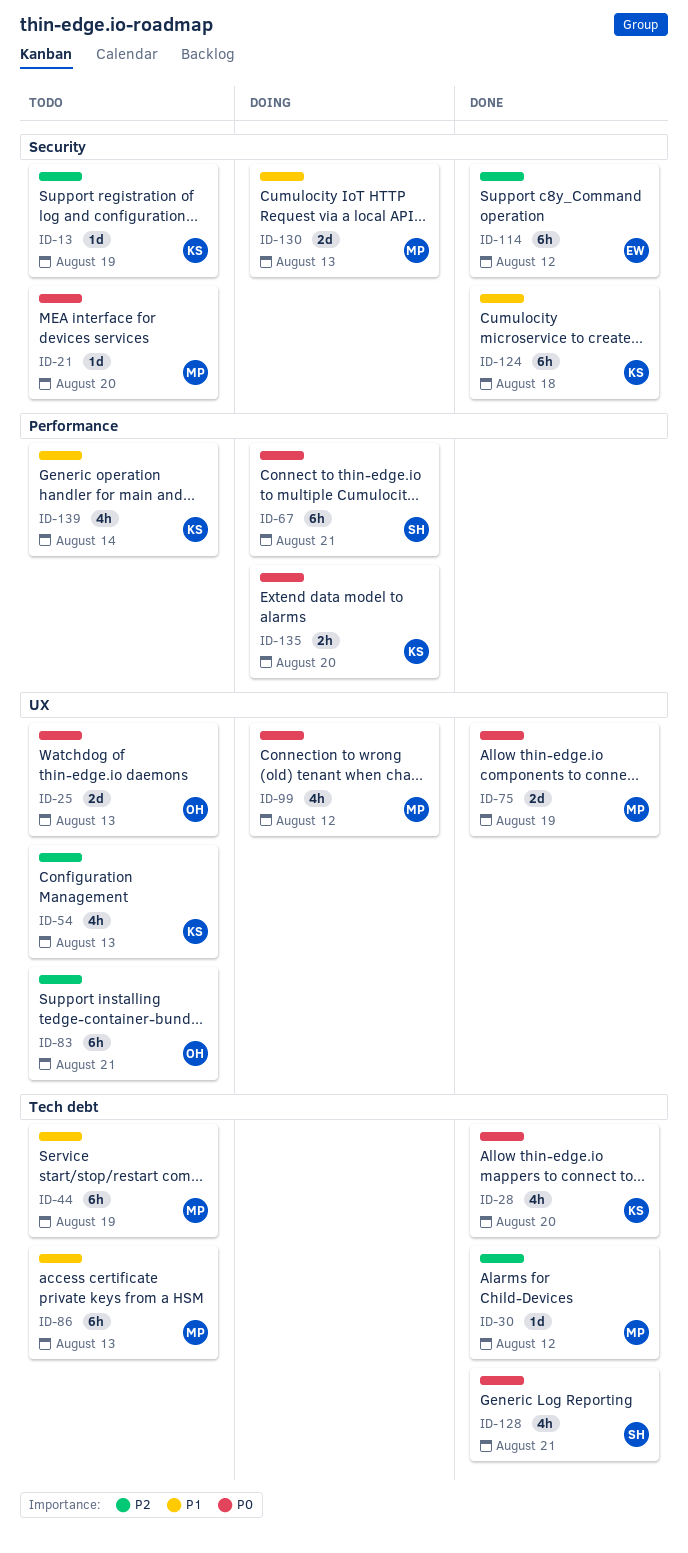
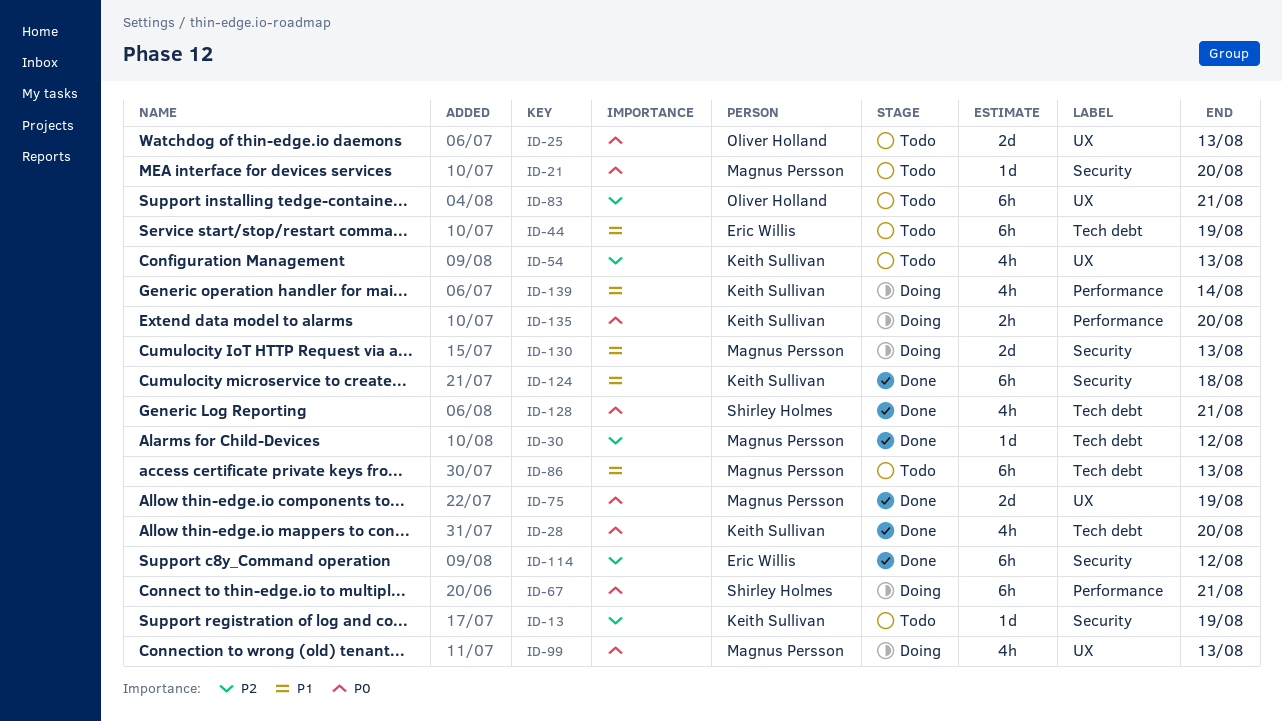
ID-44, owner: Magnus Persson -> Eric Willis
ID-99, due: Aug 12 -> Aug 13
ID-139, status: Todo -> Doing

